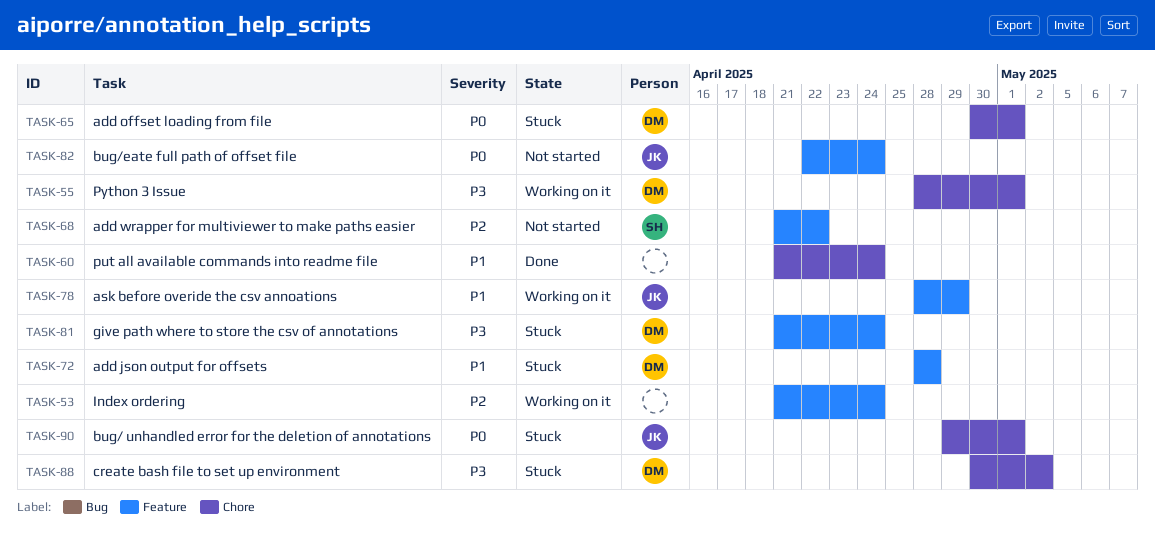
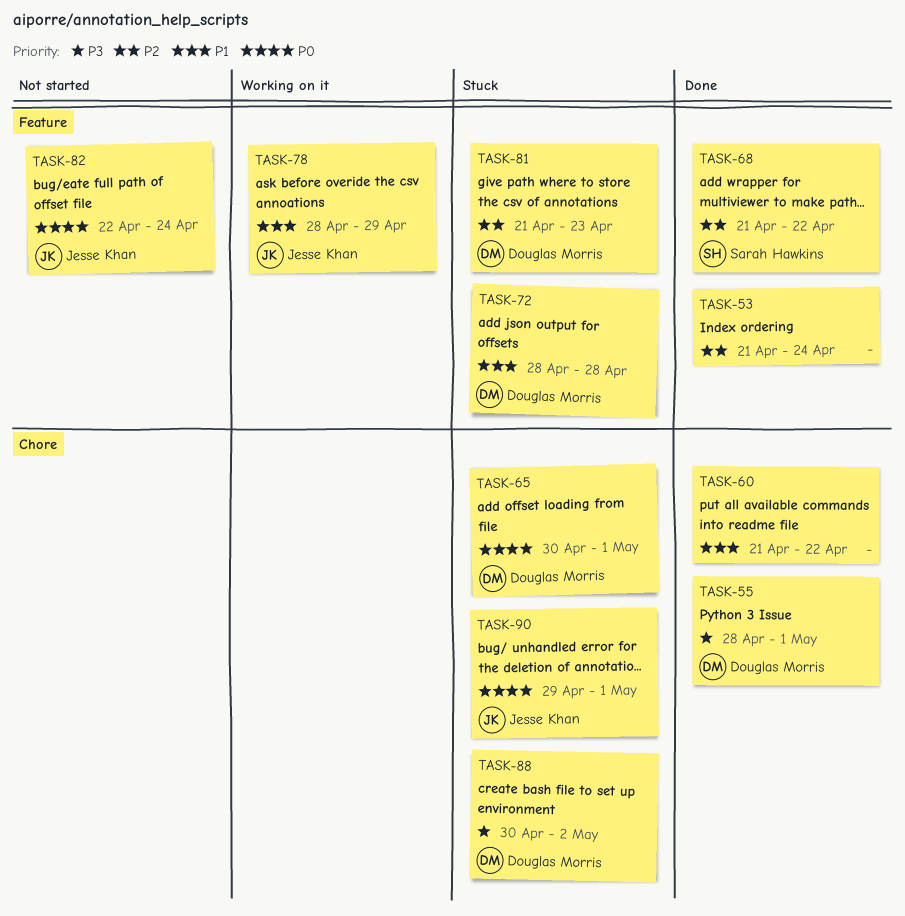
TASK-53, status: Working on it -> Done
TASK-55, status: Working on it -> Done
TASK-60, due: Apr 24 -> Apr 22
TASK-68, status: Not started -> Done
TASK-81, priority: P3 -> P2
TASK-81, due: Apr 24 -> Apr 23

